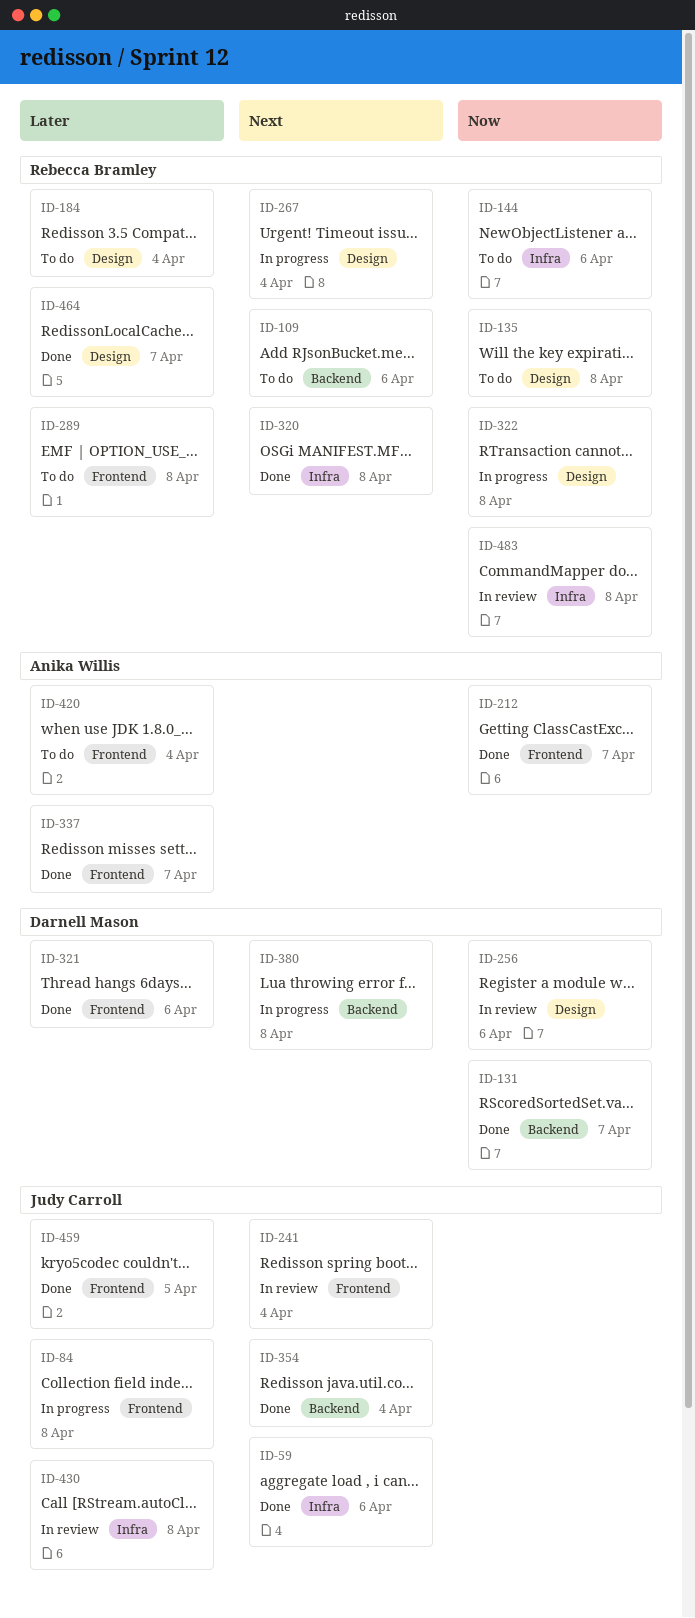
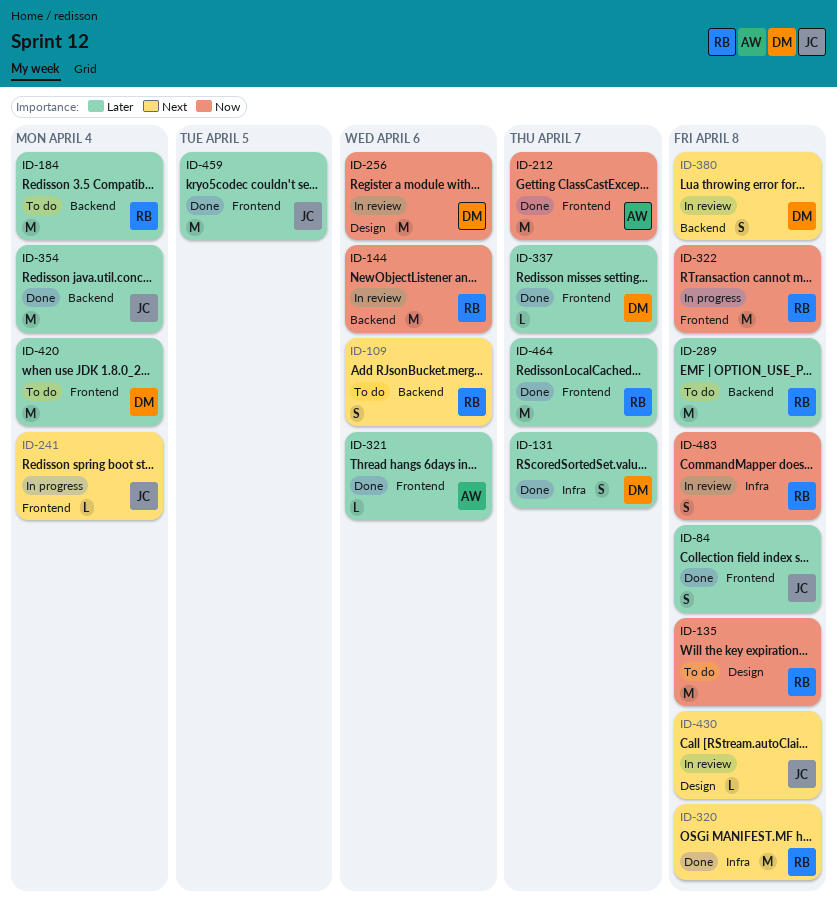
ID-59: present -> none
ID-84, status: In progress -> Done
ID-131, priority: Now -> Later
ID-131, label: Backend -> Infra
ID-144, status: To do -> In review
ID-144, label: Infra -> Backend
ID-184, label: Design -> Backend
ID-241, status: In review -> In progress
ID-267: present -> none
ID-289, label: Frontend -> Backend
ID-321, owner: Darnell Mason -> Anika Willis
ID-322, label: Design -> Frontend
ID-337, owner: Anika Willis -> Darnell Mason
ID-354, priority: Next -> Later
ID-380, status: In progress -> In review
ID-420, owner: Anika Willis -> Darnell Mason
ID-430, priority: Later -> Next
ID-430, label: Infra -> Design
ID-464, label: Design -> Frontend

